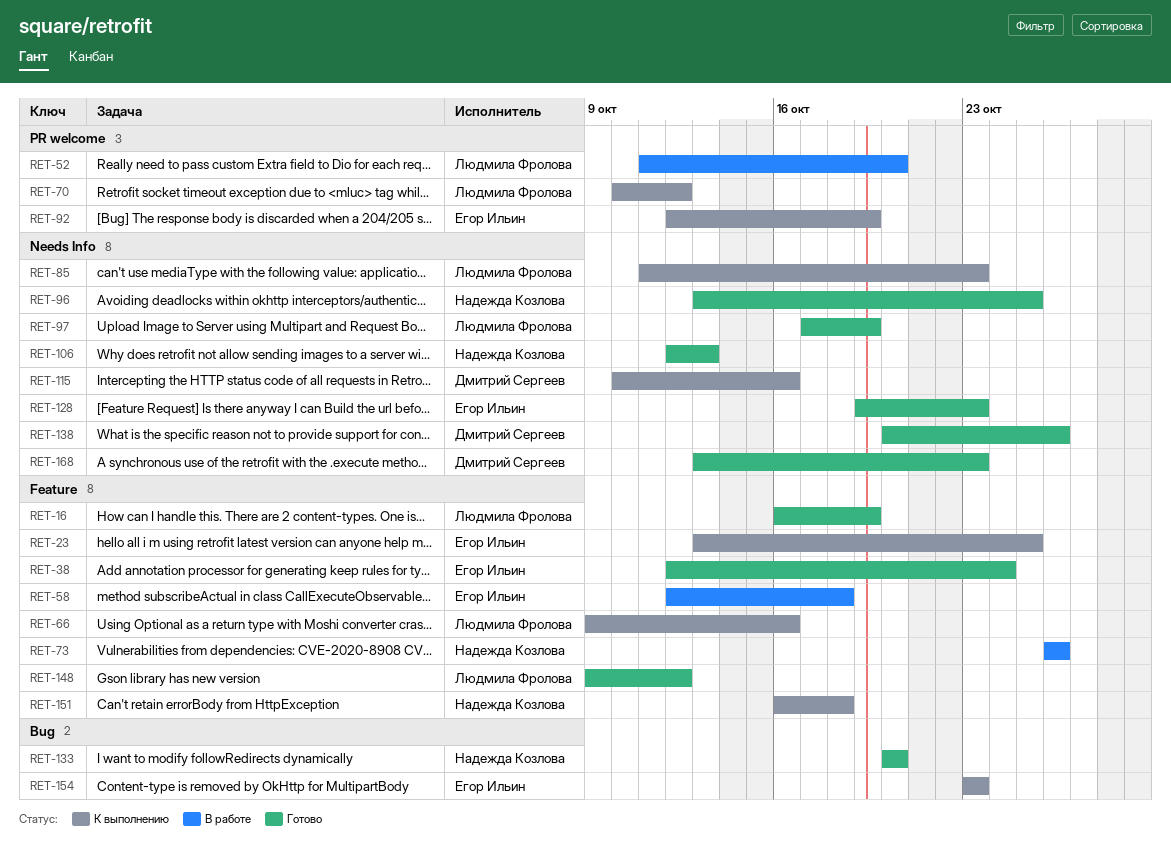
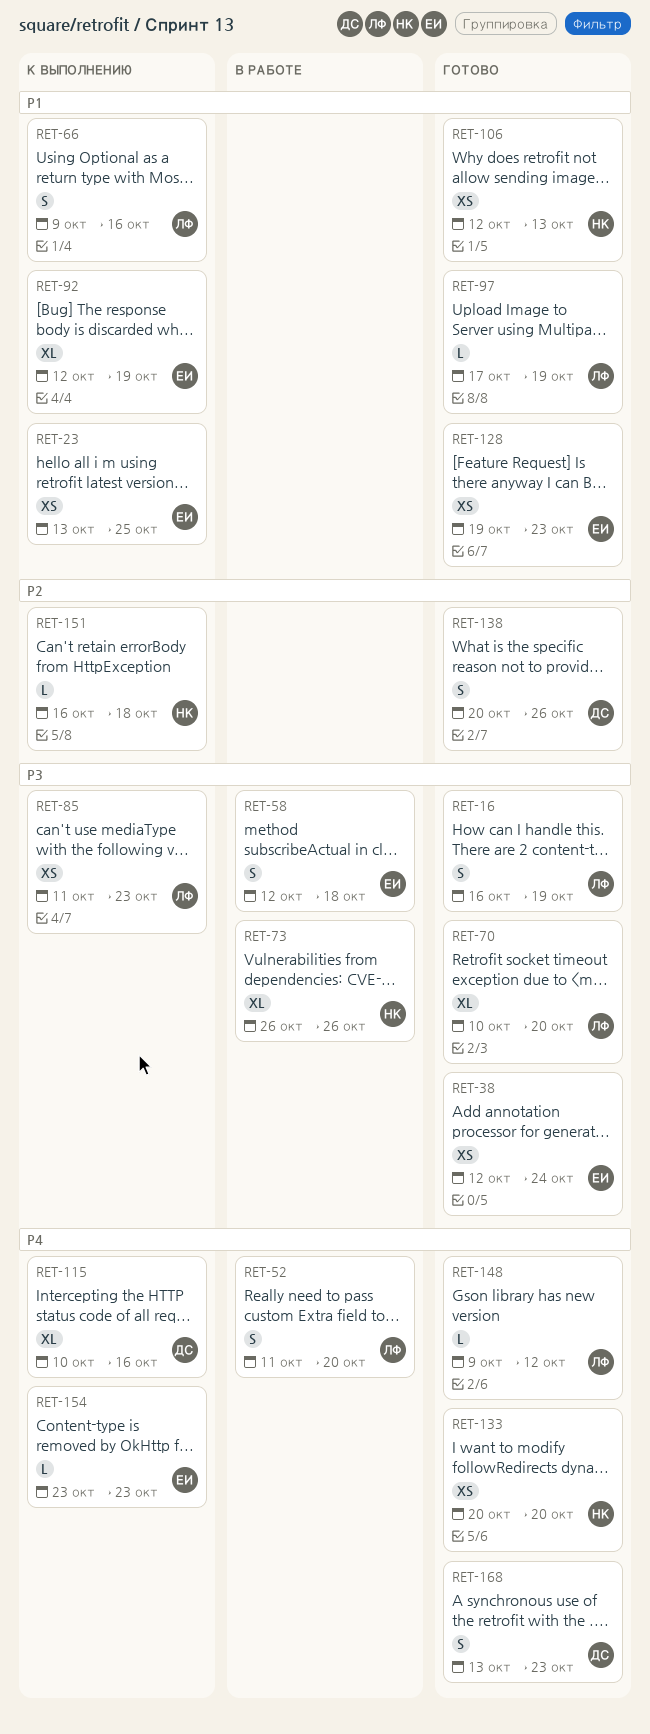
RET-70, status: К выполнению -> Готово
RET-70, due: Oct 12 -> Oct 20
RET-96: present -> none

